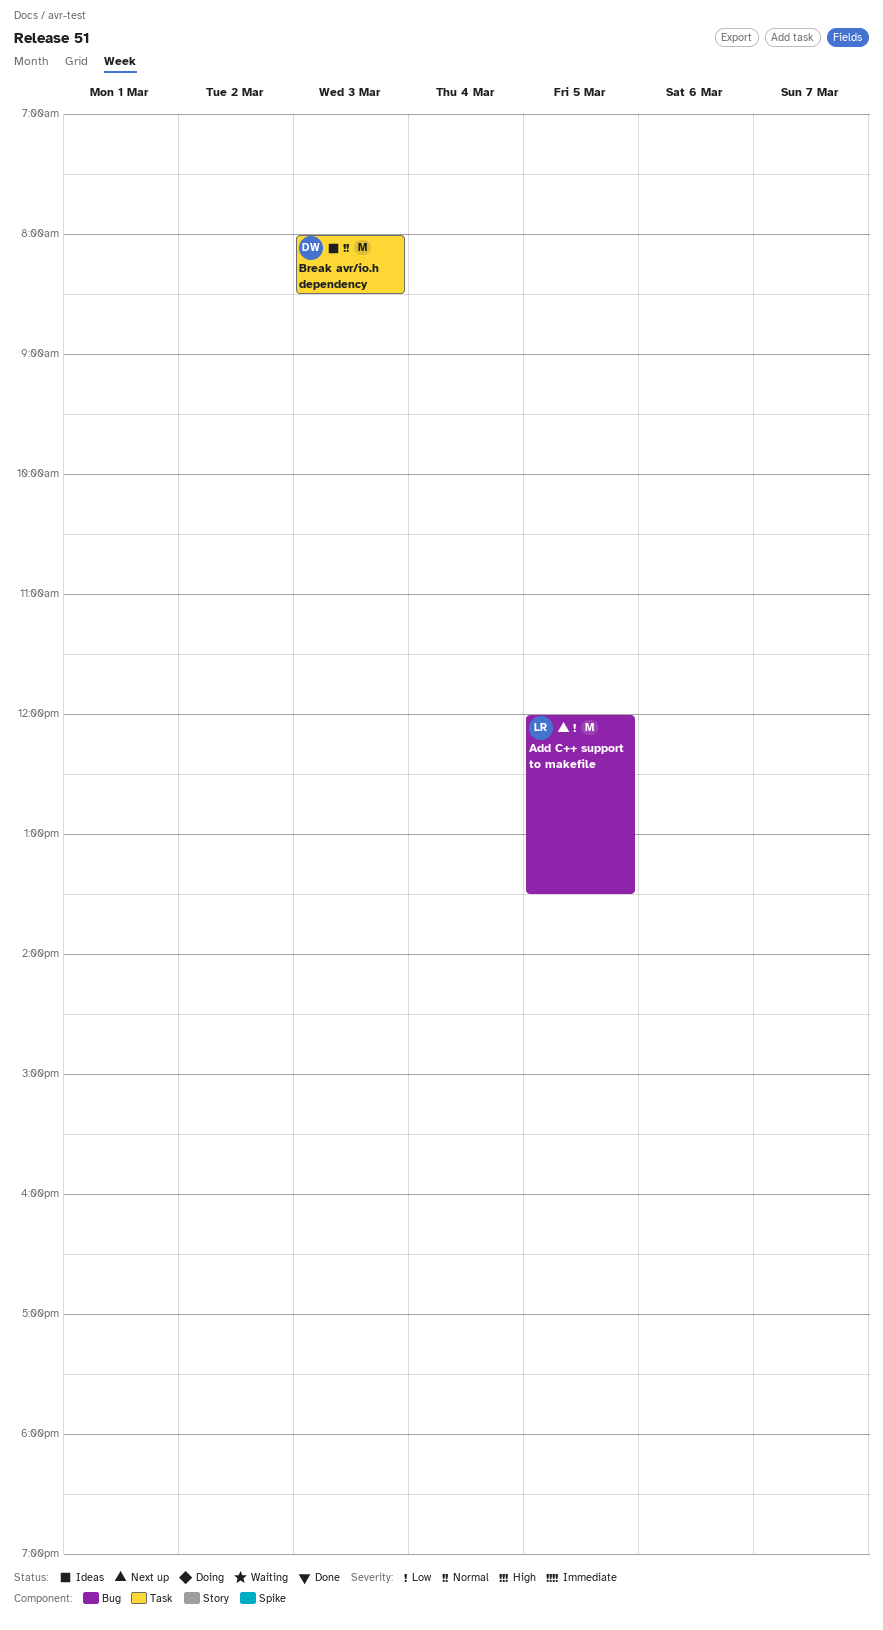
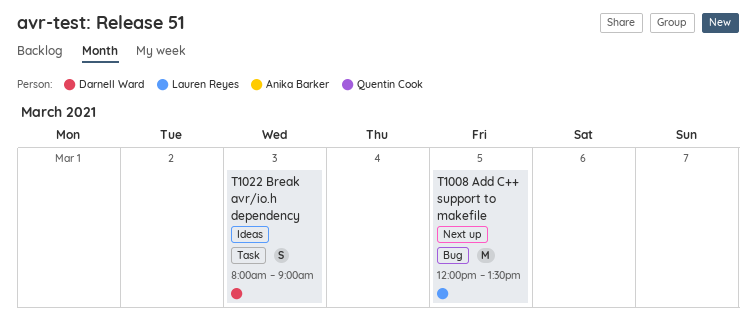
Break avr/io.h dependency, estimate: M -> S
Break avr/io.h dependency, ends: 08:30 -> 09:00

